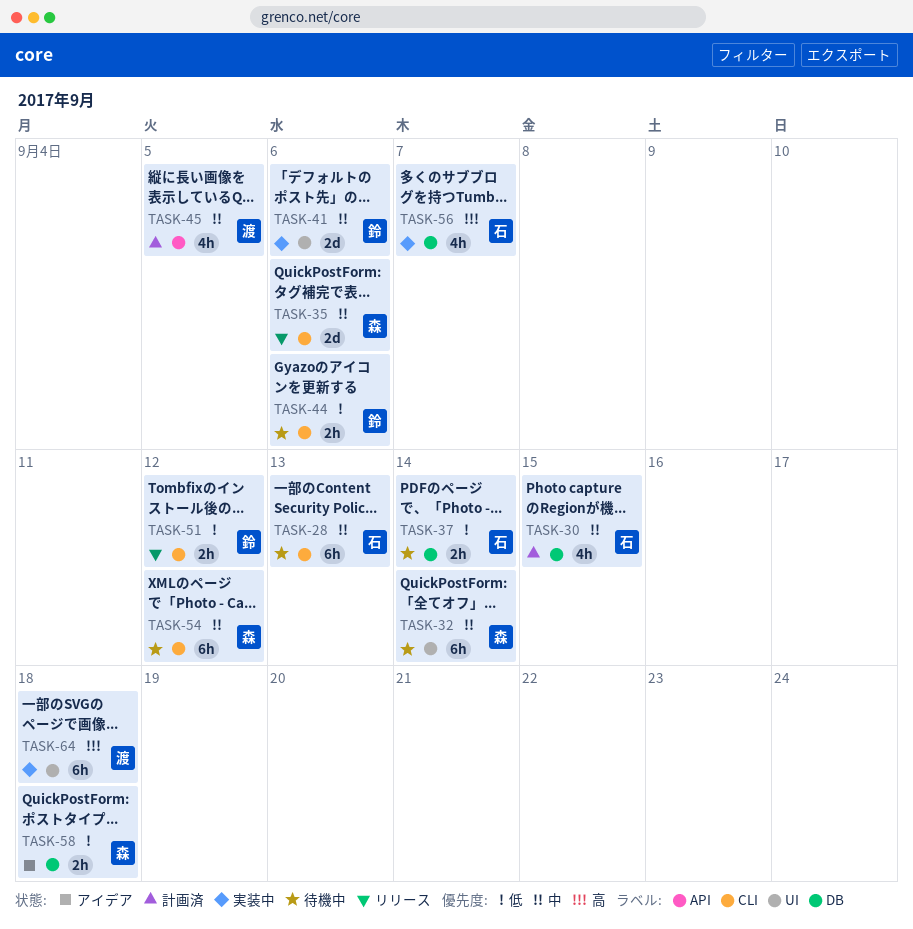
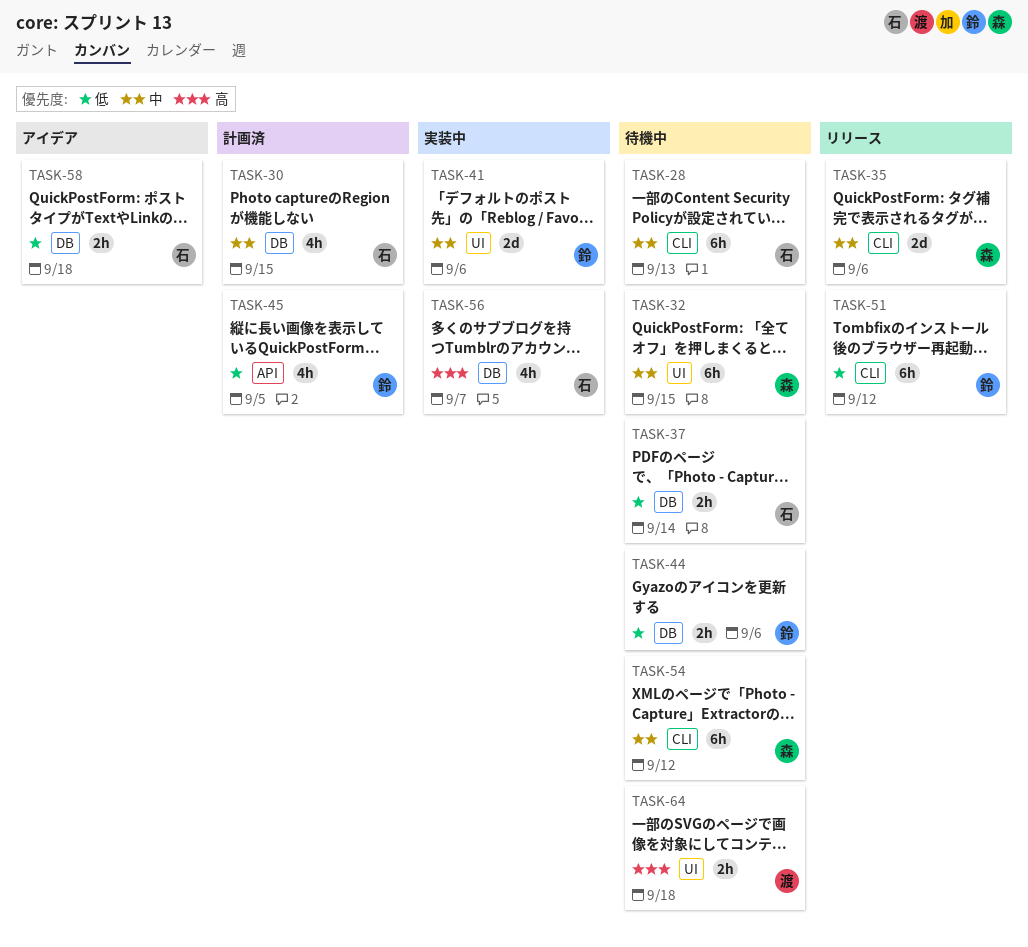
TASK-32, due: Sep 14 -> Sep 15
TASK-44, label: CLI -> DB
TASK-45, owner: 渡 -> 鈴
TASK-45, priority: 中 -> 低
TASK-51, estimate: 2h -> 6h
TASK-58, owner: 森 -> 石
TASK-64, status: 実装中 -> 待機中
TASK-64, estimate: 6h -> 2h

